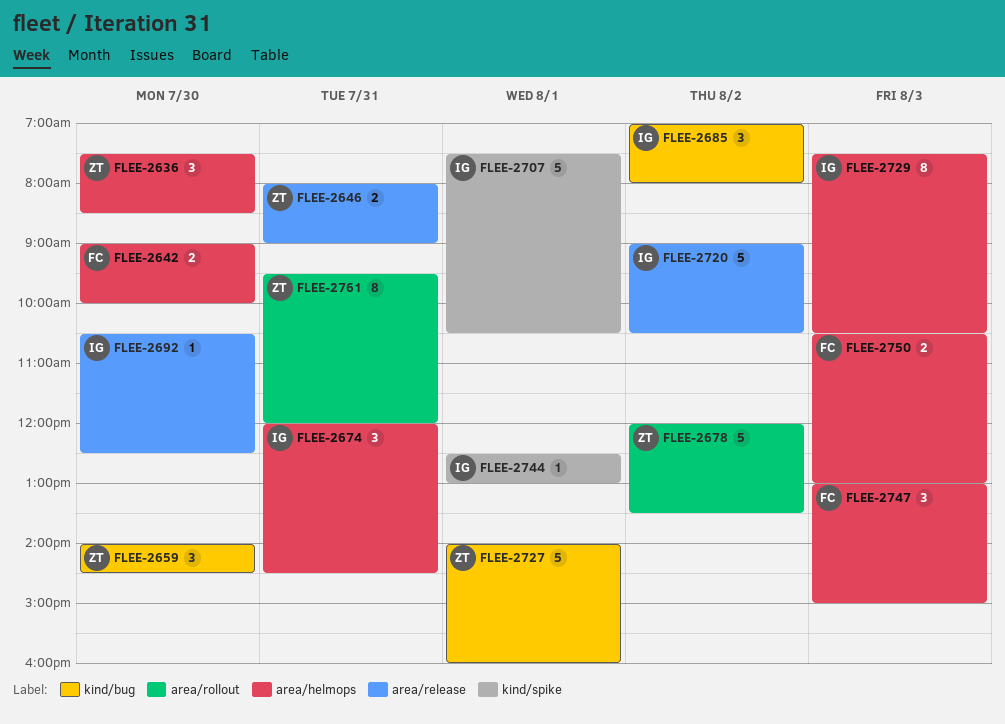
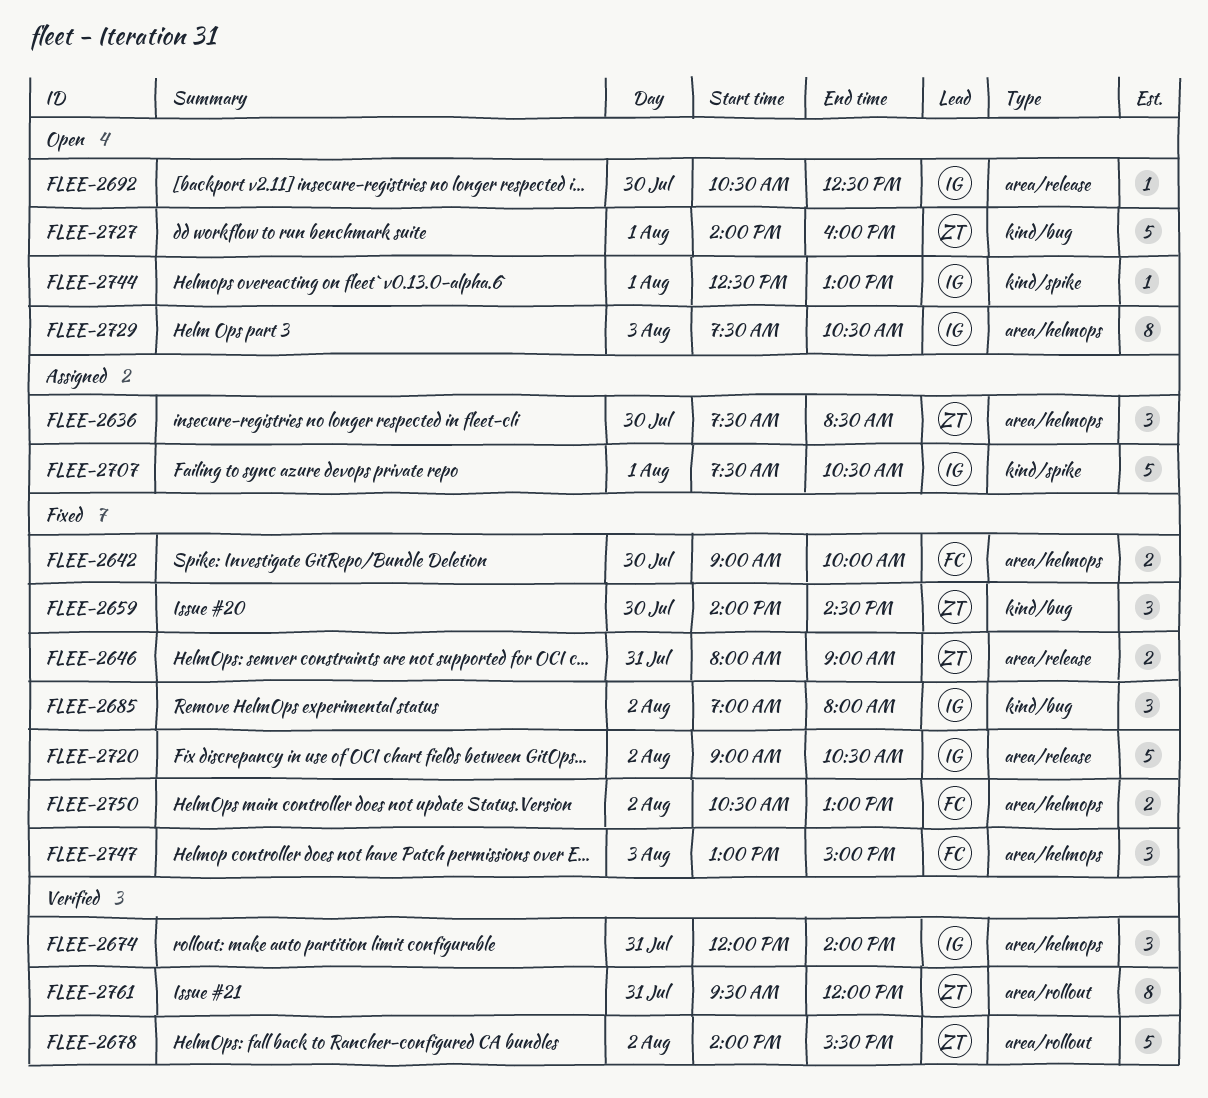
FLEE-2674, ends: 14:30 -> 14:00
FLEE-2678, begins: 12:00 -> 14:00
FLEE-2678, ends: 13:30 -> 15:30
FLEE-2750, day: Aug 3 -> Aug 2

